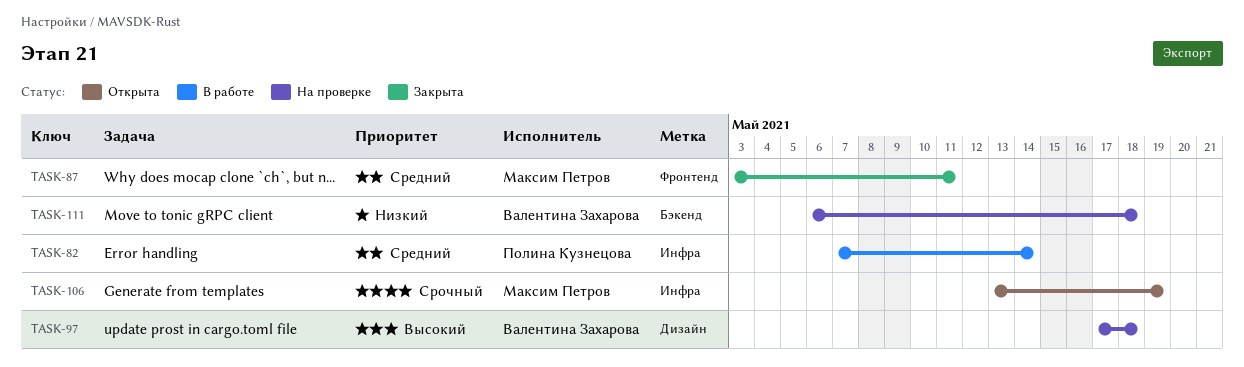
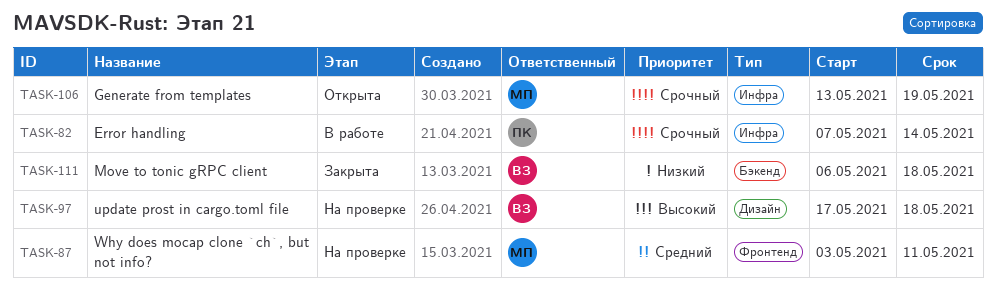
TASK-82, priority: Средний -> Срочный
TASK-87, status: Закрыта -> На проверке
TASK-111, status: На проверке -> Закрыта

